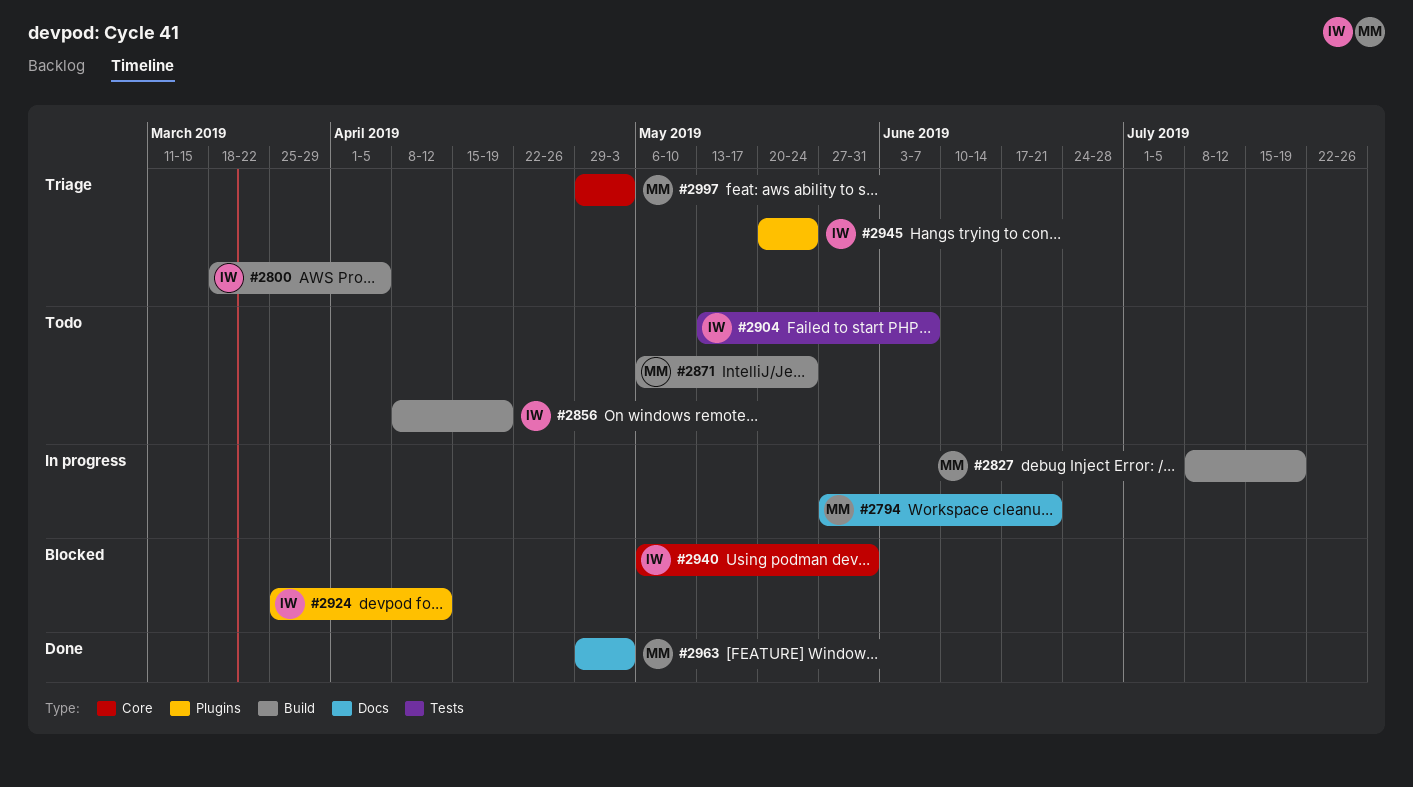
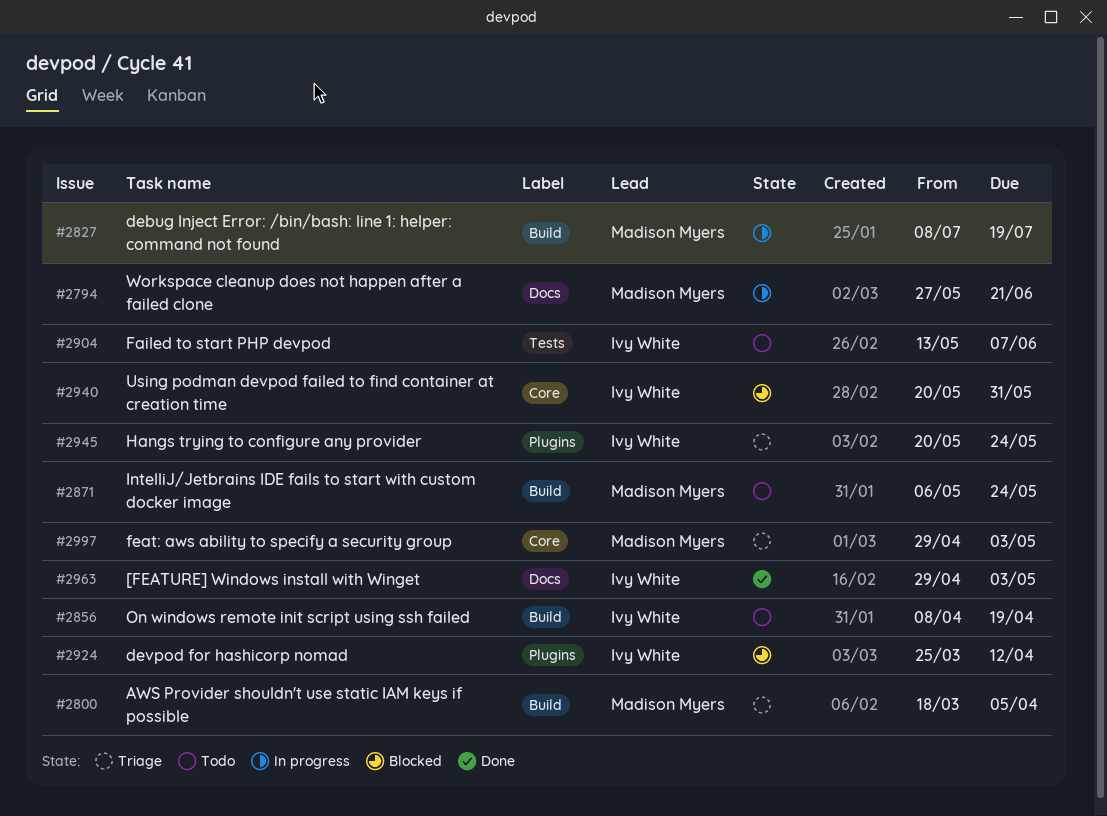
#2800, owner: Ivy White -> Madison Myers
#2940, start: May 6 -> May 20
#2963, owner: Madison Myers -> Ivy White

